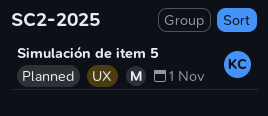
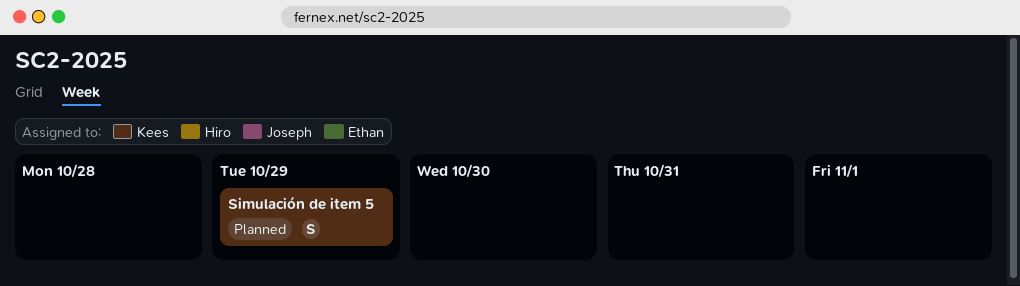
Simulación de item 5, estimate: M -> S
Simulación de item 5, due: Nov 1 -> Oct 29

